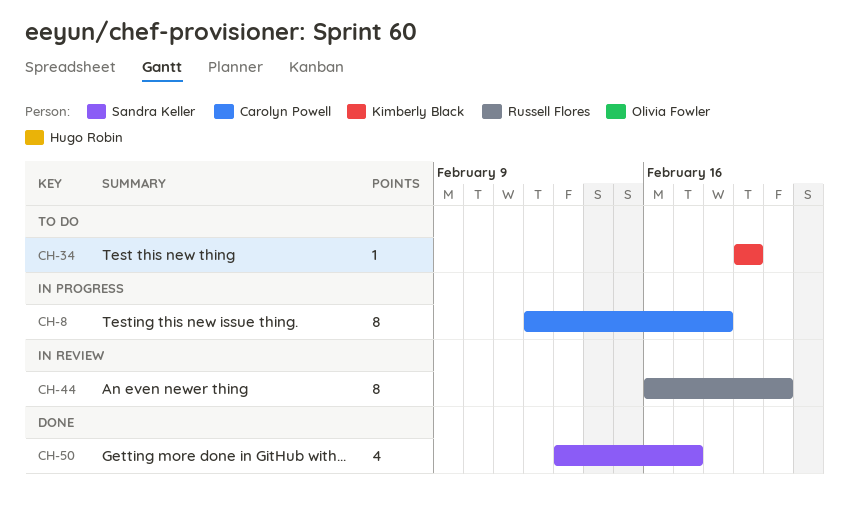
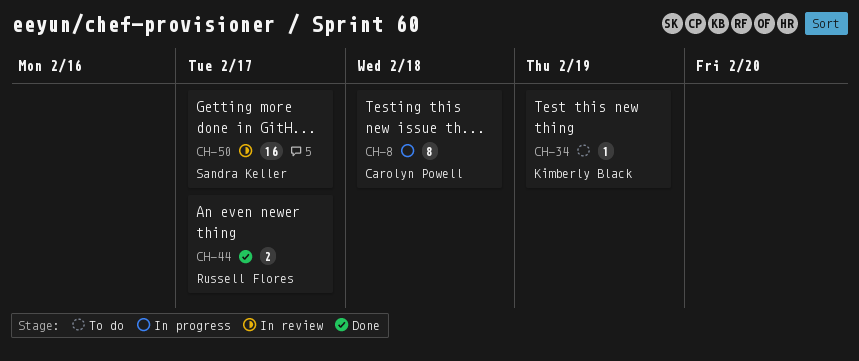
CH-44, status: In review -> Done
CH-44, estimate: 8 -> 2
CH-44, due: Feb 20 -> Feb 17
CH-50, status: Done -> In review
CH-50, estimate: 4 -> 16

